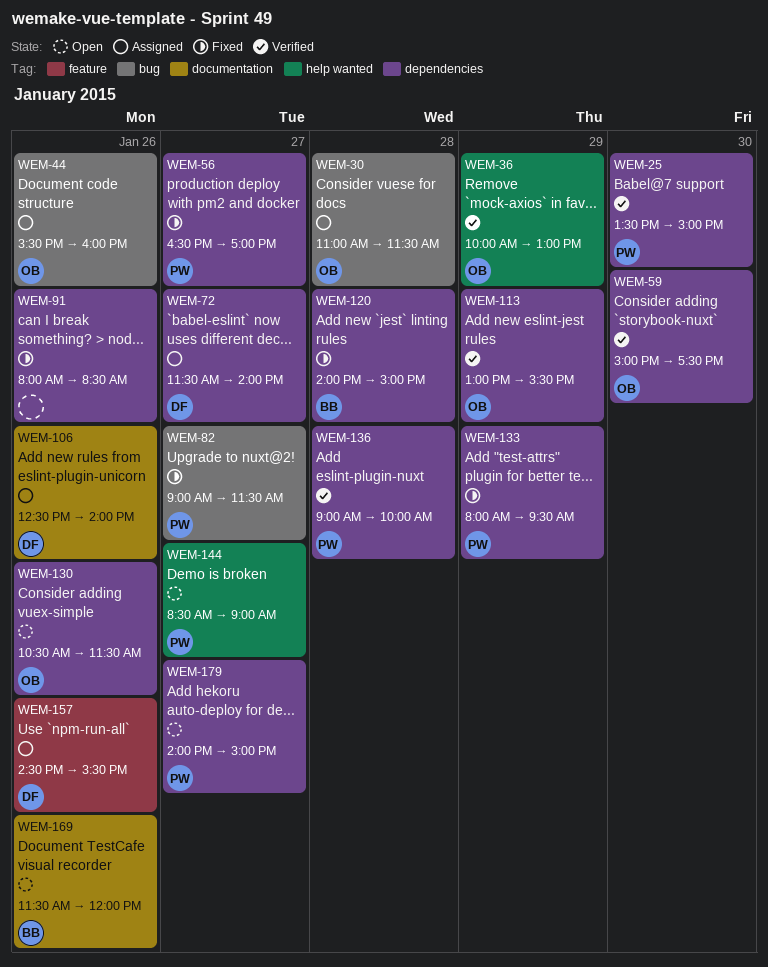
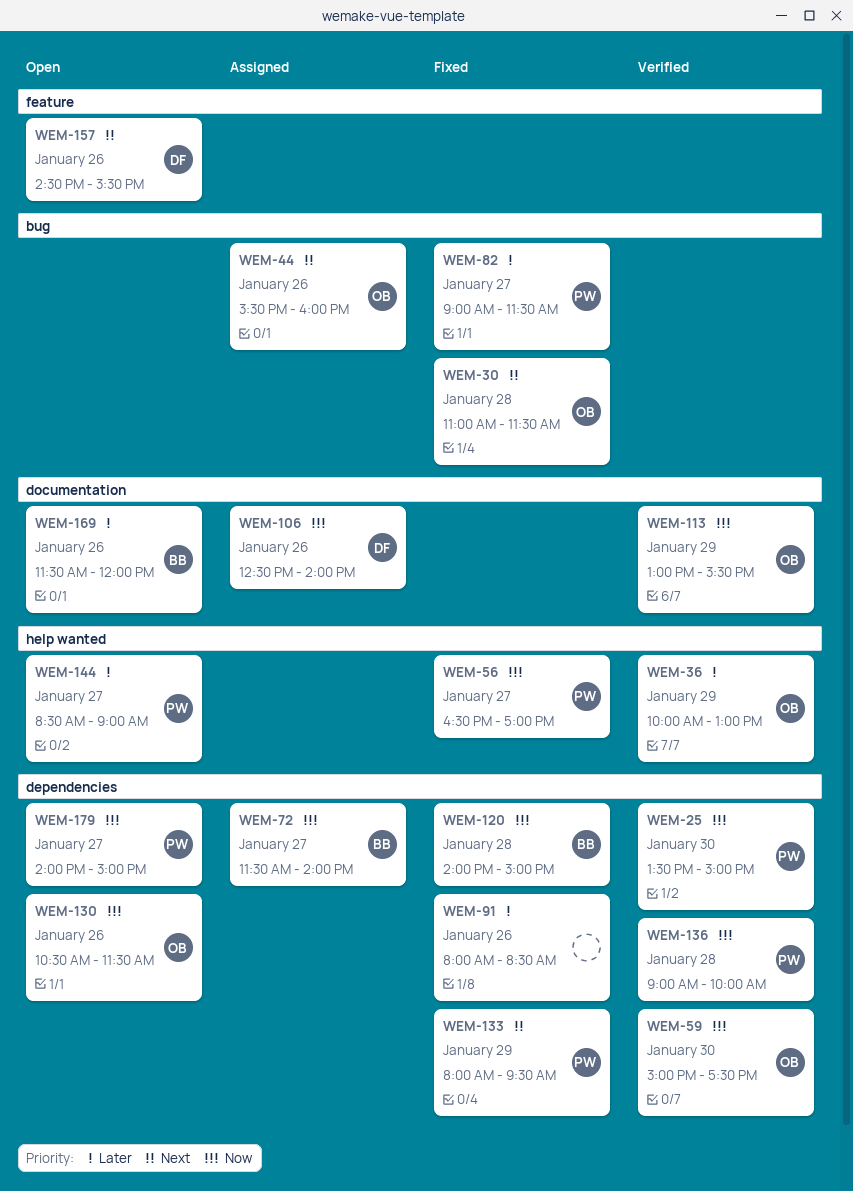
WEM-30, status: Assigned -> Fixed
WEM-56, label: dependencies -> help wanted
WEM-72, owner: DF -> BB
WEM-113, label: dependencies -> documentation
WEM-157, status: Assigned -> Open

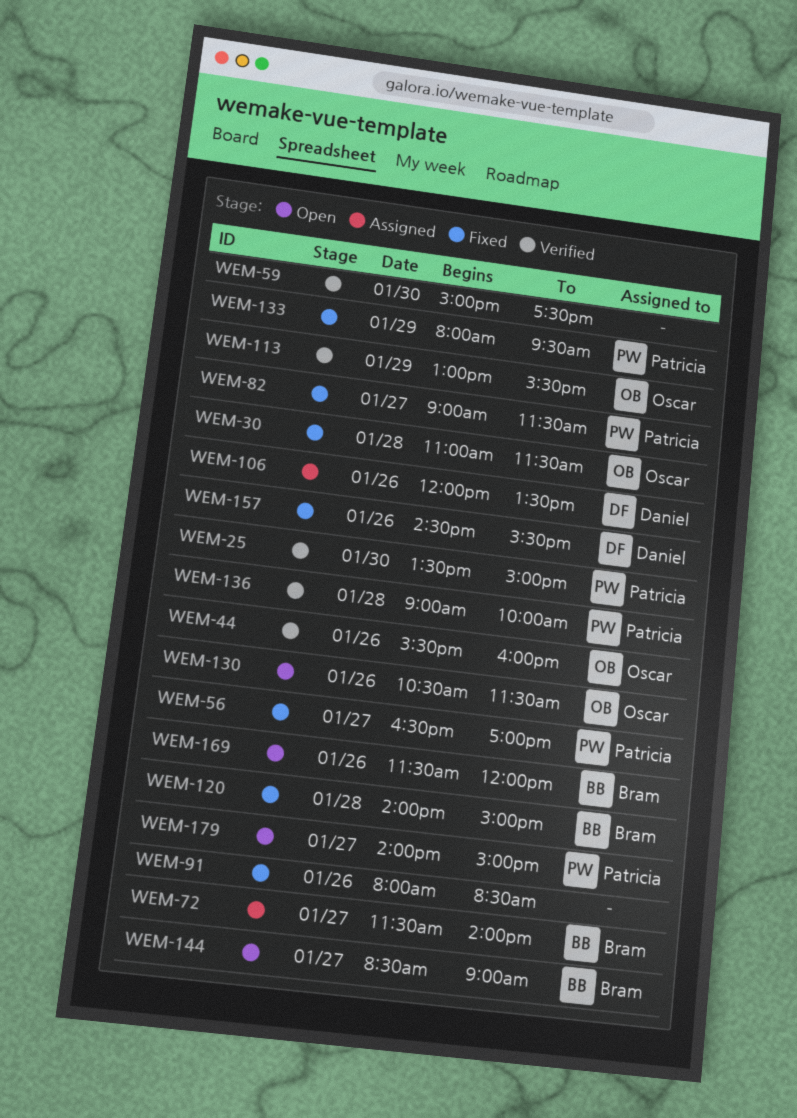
WEM-36: present -> none
WEM-44, status: Assigned -> Verified
WEM-59, owner: Oscar -> none
WEM-106, begins: 12:30 -> 12:00
WEM-106, ends: 14:00 -> 13:30
WEM-144, owner: Patricia -> Bram
WEM-157, status: Open -> Fixed

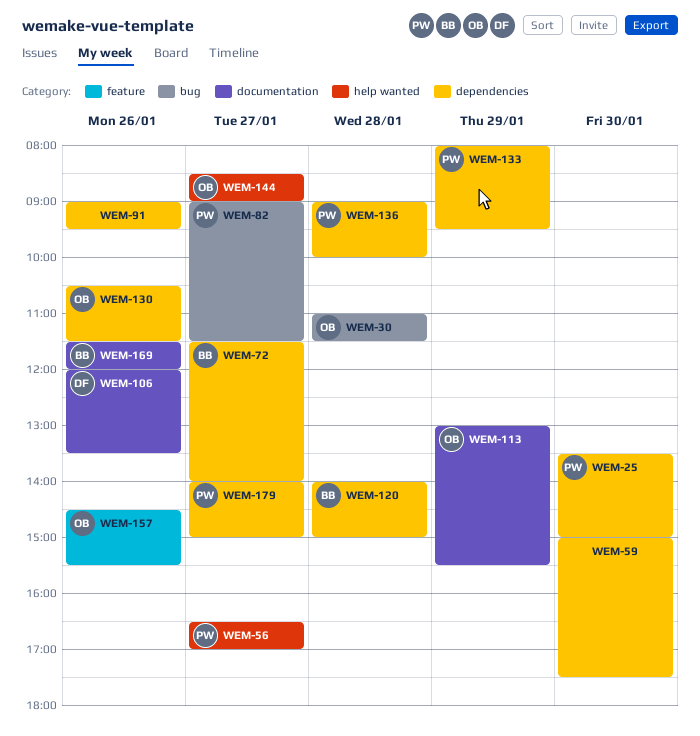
WEM-44: present -> none
WEM-91, begins: 08:00 -> 09:00
WEM-91, ends: 08:30 -> 09:30
WEM-144, owner: Bram -> Oscar
WEM-157, owner: Daniel -> Oscar

